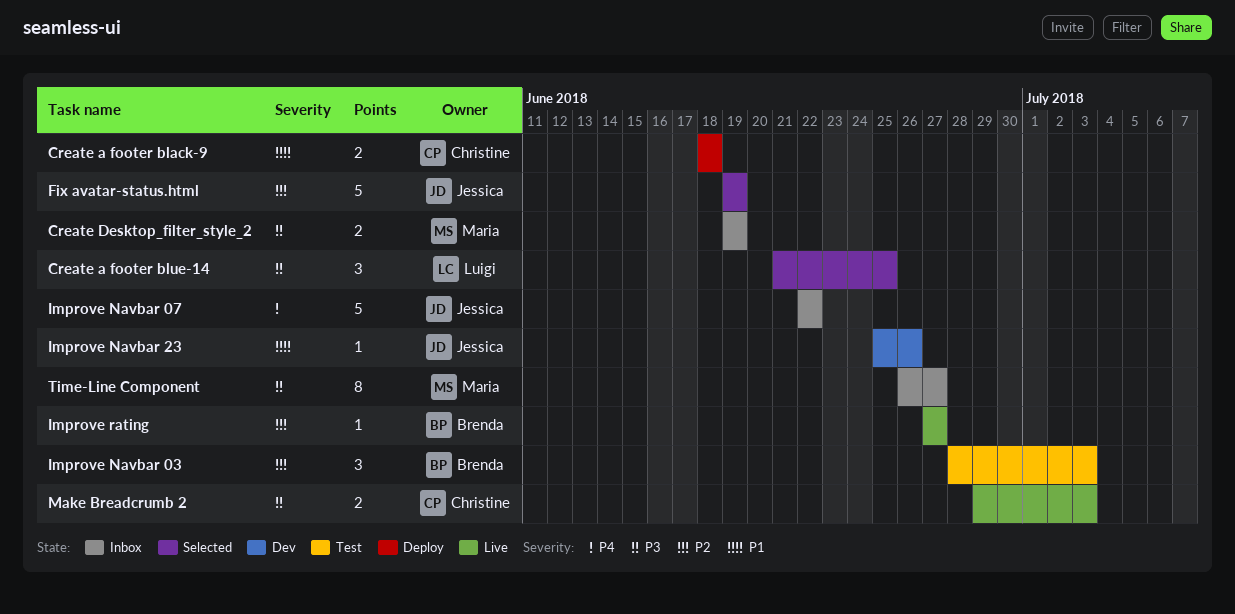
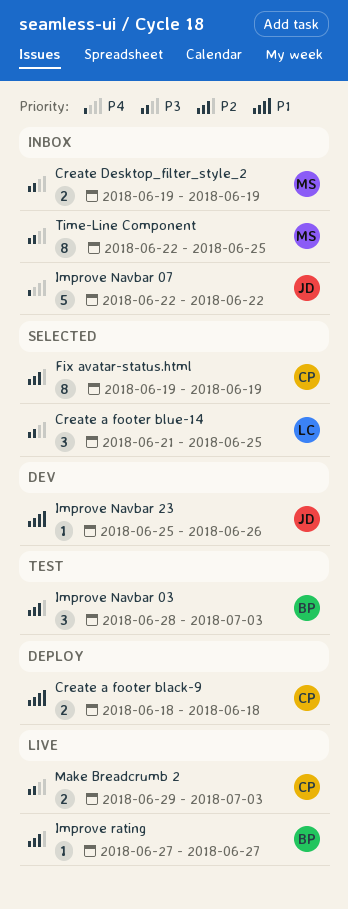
Fix avatar-status.html, owner: Jessica -> Christine
Fix avatar-status.html, estimate: 5 -> 8
Time-Line Component, start: Jun 26 -> Jun 22
Time-Line Component, due: Jun 27 -> Jun 25

